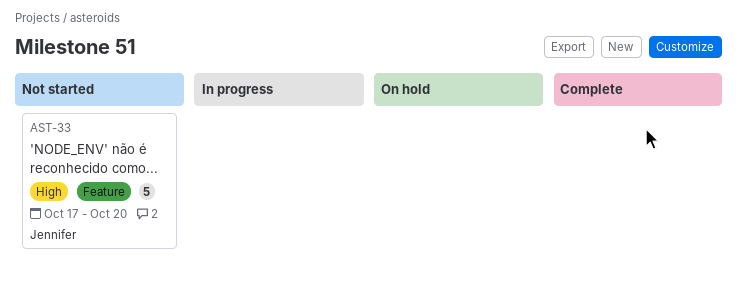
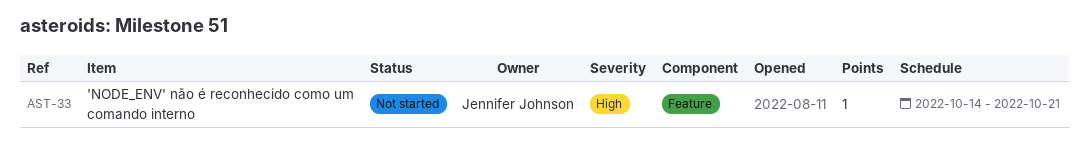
AST-33, estimate: 5 -> 1
AST-33, start: Oct 17 -> Oct 14
AST-33, due: Oct 20 -> Oct 21

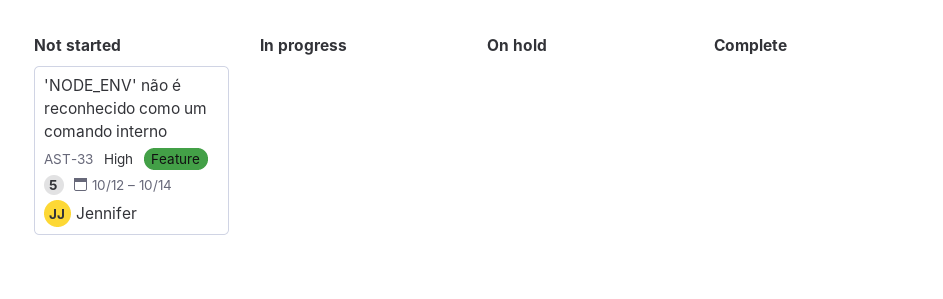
AST-33, estimate: 1 -> 5
AST-33, start: Oct 14 -> Oct 12
AST-33, due: Oct 21 -> Oct 14

